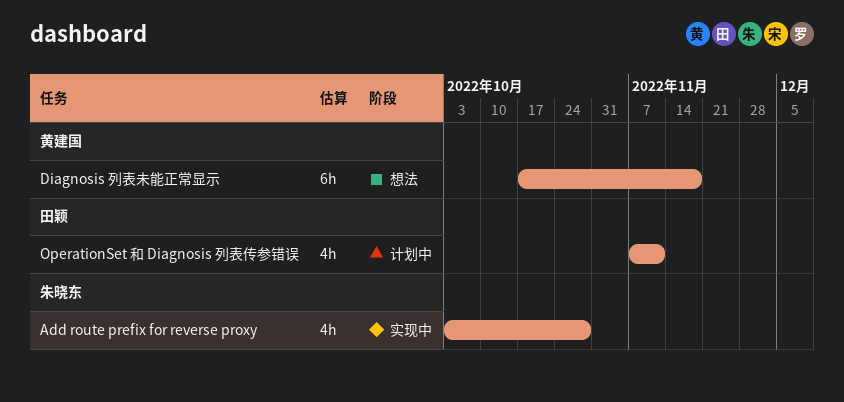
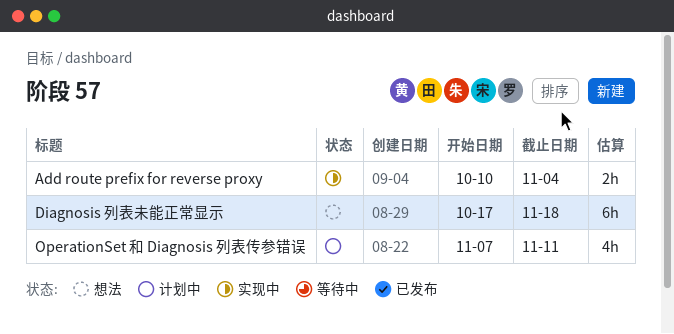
Add route prefix for reverse proxy, estimate: 4h -> 2h
Add route prefix for reverse proxy, start: Oct 3 -> Oct 10
Add route prefix for reverse proxy, due: Oct 28 -> Nov 4

